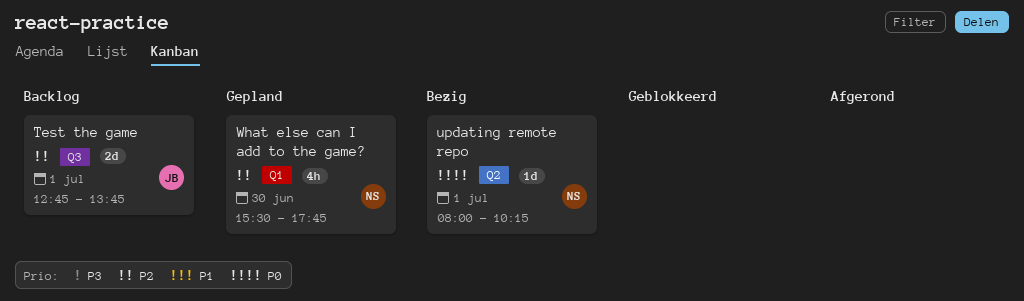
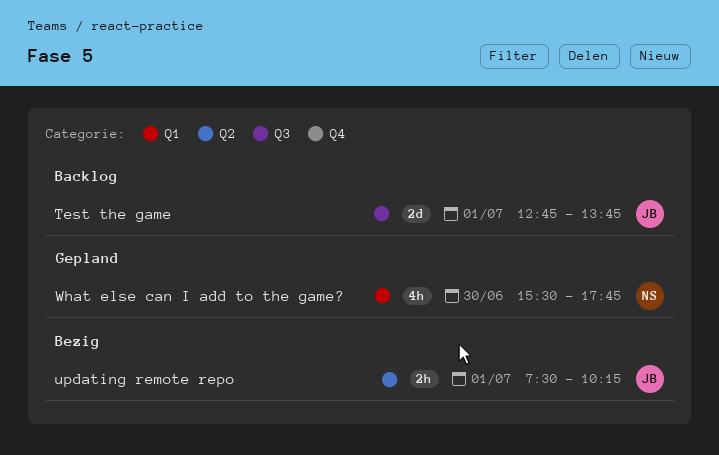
updating remote repo, owner: NS -> JB
updating remote repo, estimate: 1d -> 2h
updating remote repo, begins: 08:00 -> 07:30

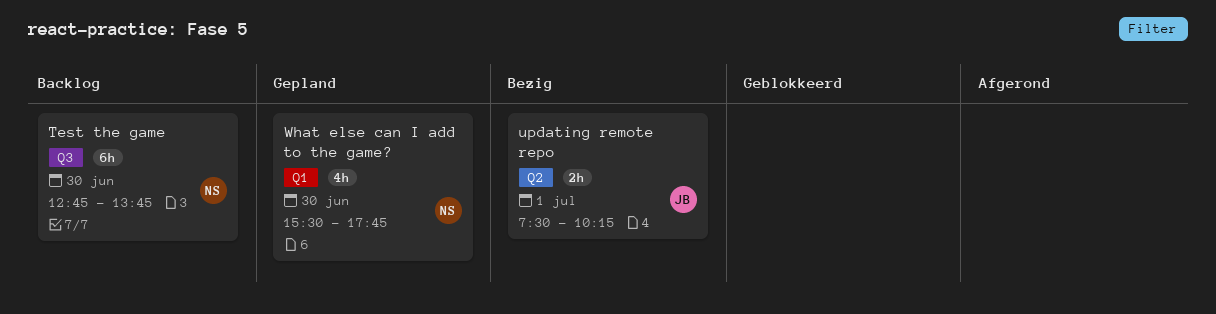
Test the game, owner: JB -> NS
Test the game, estimate: 2d -> 6h
Test the game, day: Jul 1 -> Jun 30

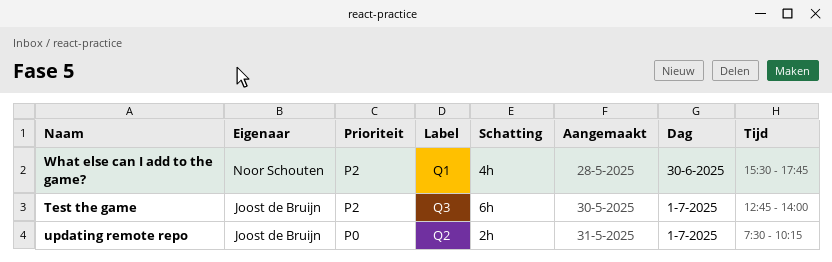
Test the game, owner: Noor Schouten -> Joost de Bruijn
Test the game, day: Jun 30 -> Jul 1
Test the game, ends: 13:45 -> 14:00

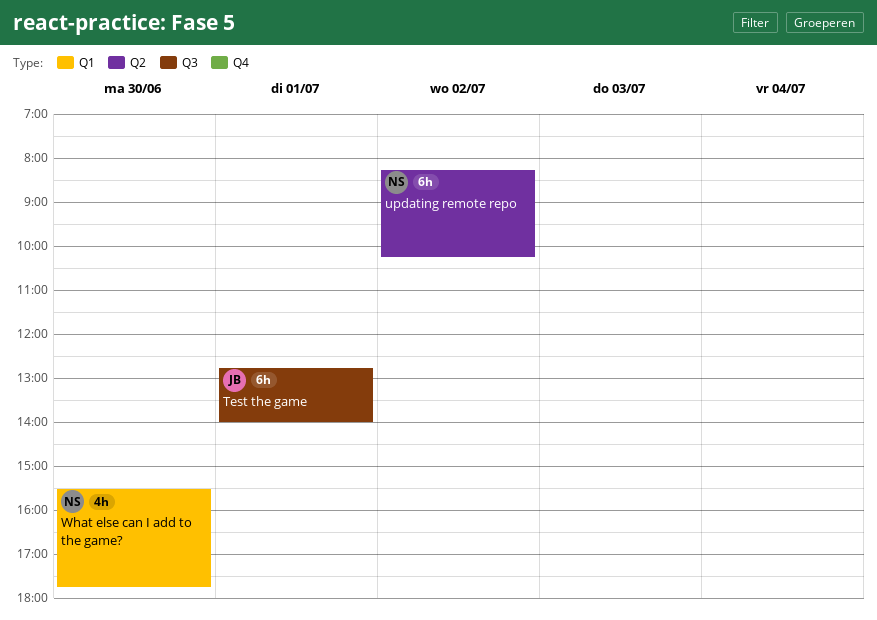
updating remote repo, owner: Joost de Bruijn -> Noor Schouten
updating remote repo, estimate: 2h -> 6h
updating remote repo, day: Jul 1 -> Jul 2
updating remote repo, begins: 07:30 -> 08:15

